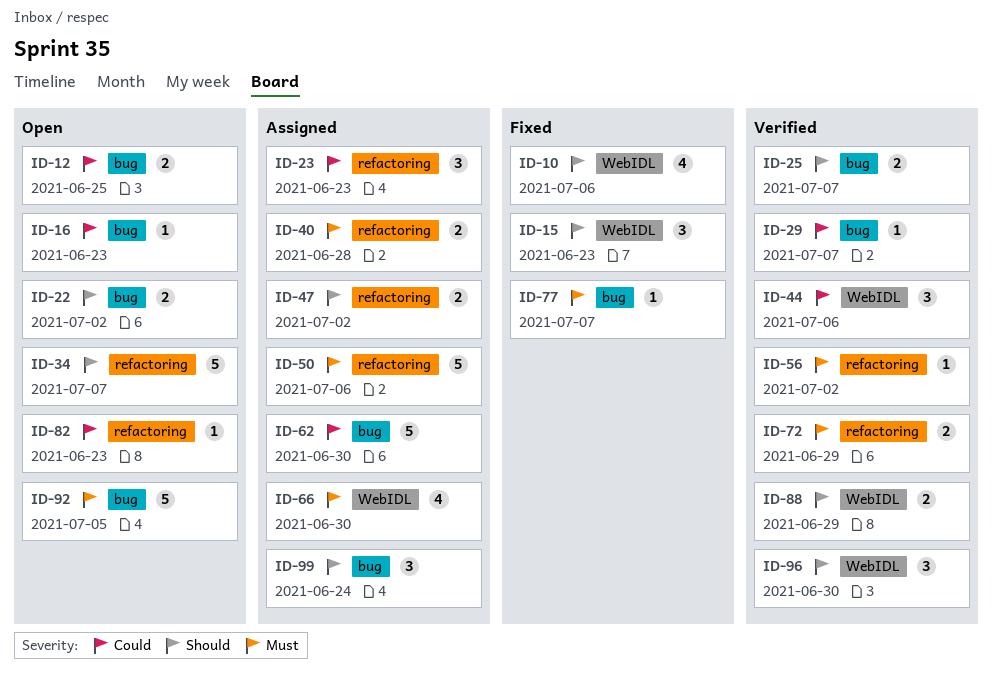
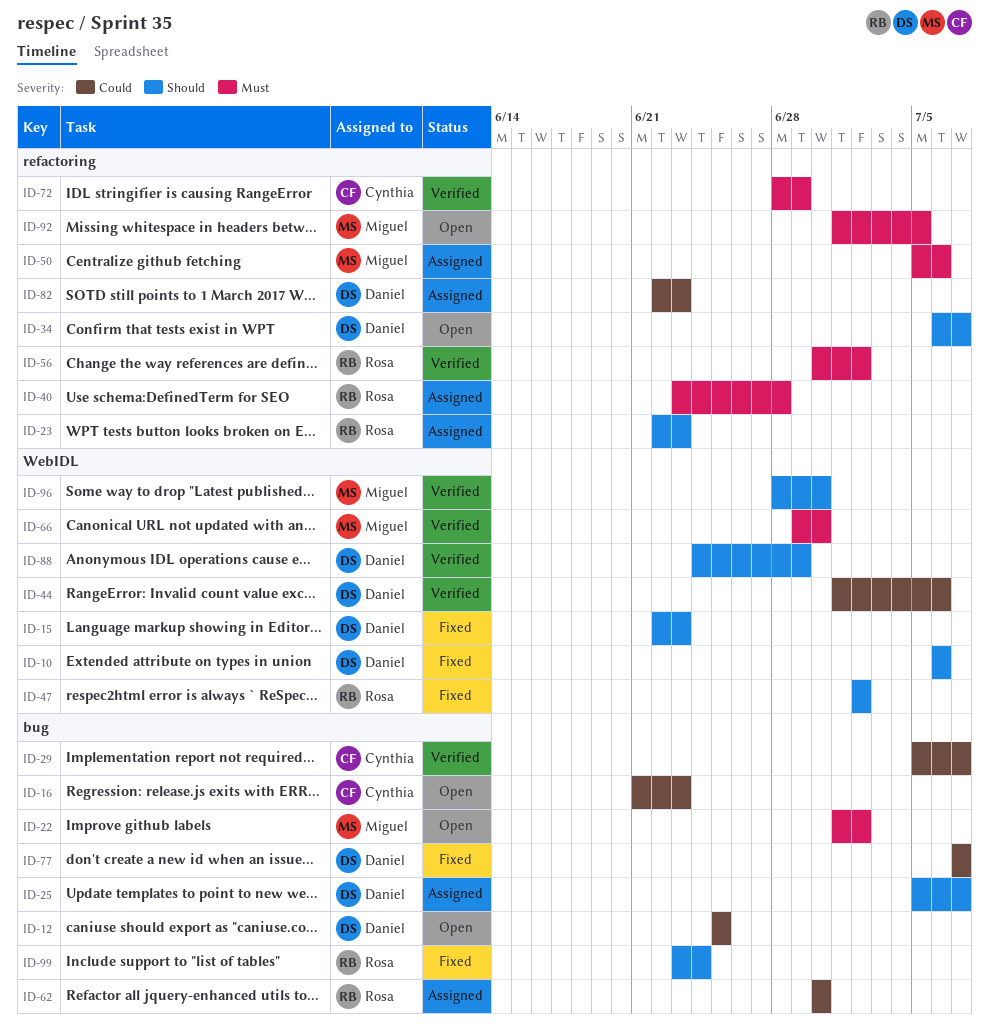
ID-22, priority: Should -> Must
ID-23, priority: Could -> Should
ID-25, status: Verified -> Assigned
ID-47, status: Assigned -> Fixed
ID-47, label: refactoring -> WebIDL
ID-66, status: Assigned -> Verified
ID-77, priority: Must -> Could
ID-82, status: Open -> Assigned
ID-92, label: bug -> refactoring
ID-99, status: Assigned -> Fixed

